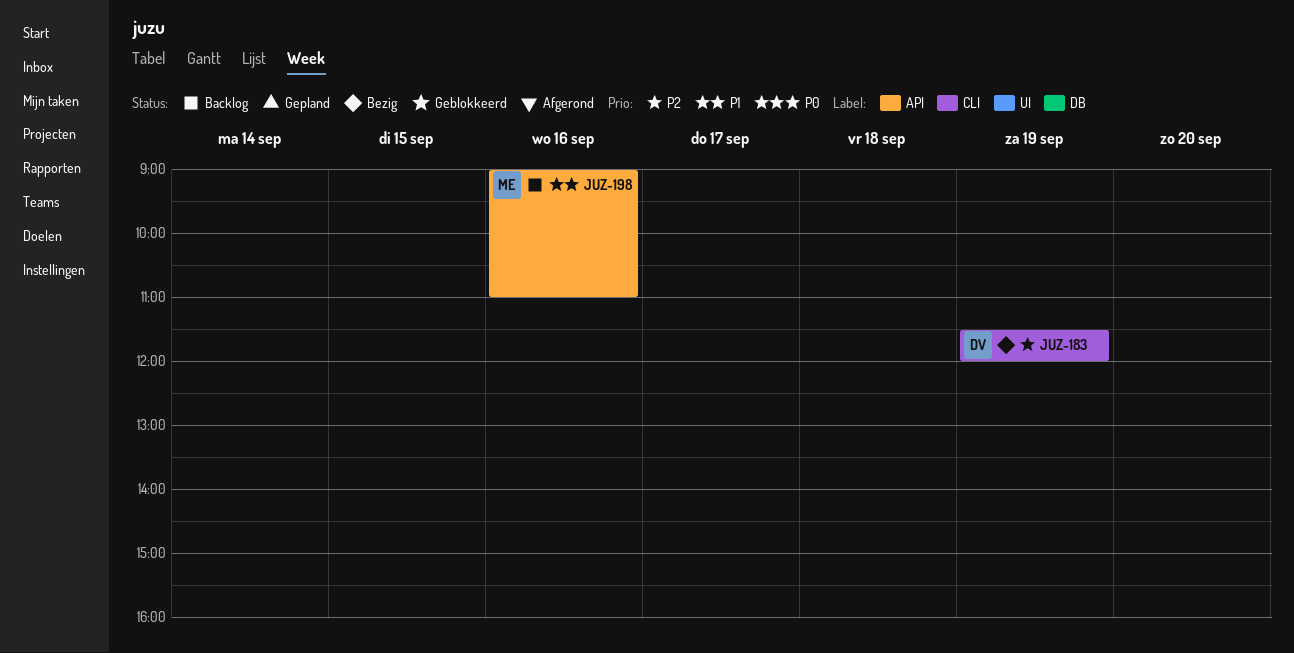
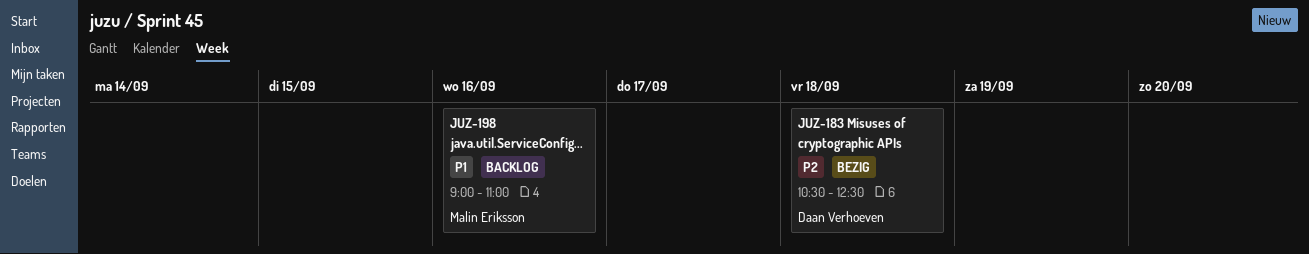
JUZ-183, day: Sep 19 -> Sep 18
JUZ-183, begins: 11:30 -> 10:30
JUZ-183, ends: 12:00 -> 12:30

